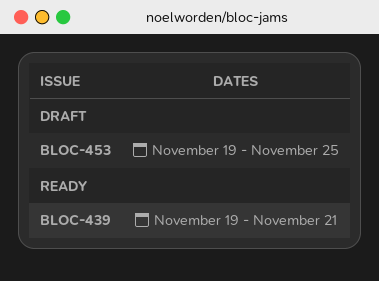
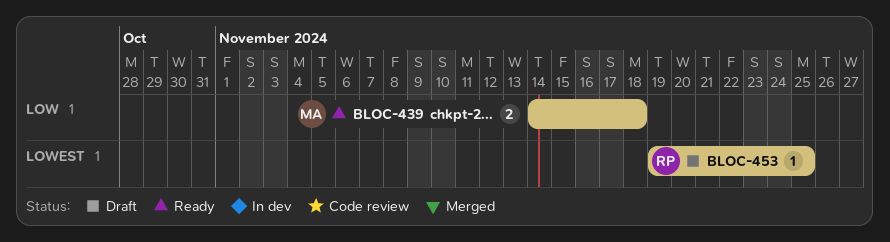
BLOC-439, start: Nov 19 -> Nov 14
BLOC-439, due: Nov 21 -> Nov 18

